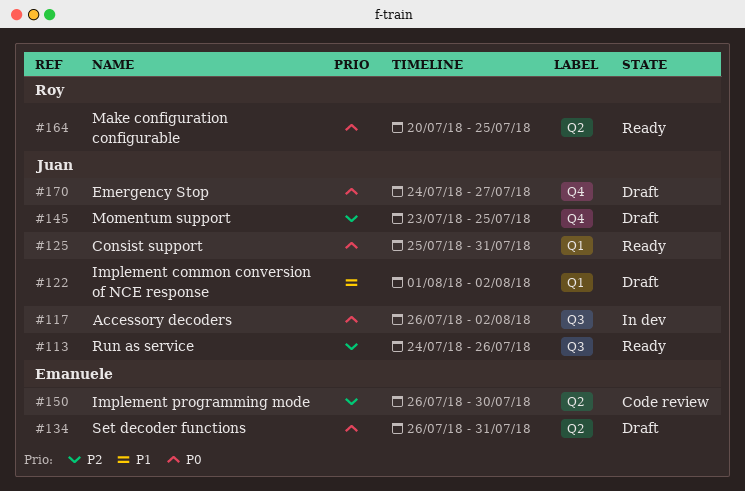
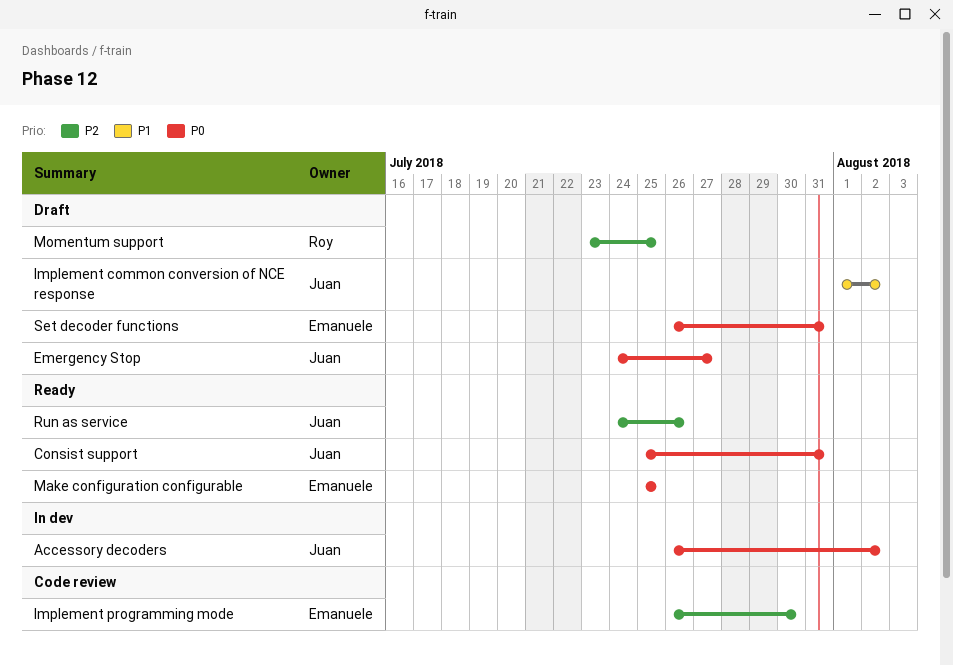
Make configuration configurable, owner: Roy -> Emanuele
Make configuration configurable, start: Jul 20 -> Jul 25
Momentum support, owner: Juan -> Roy

